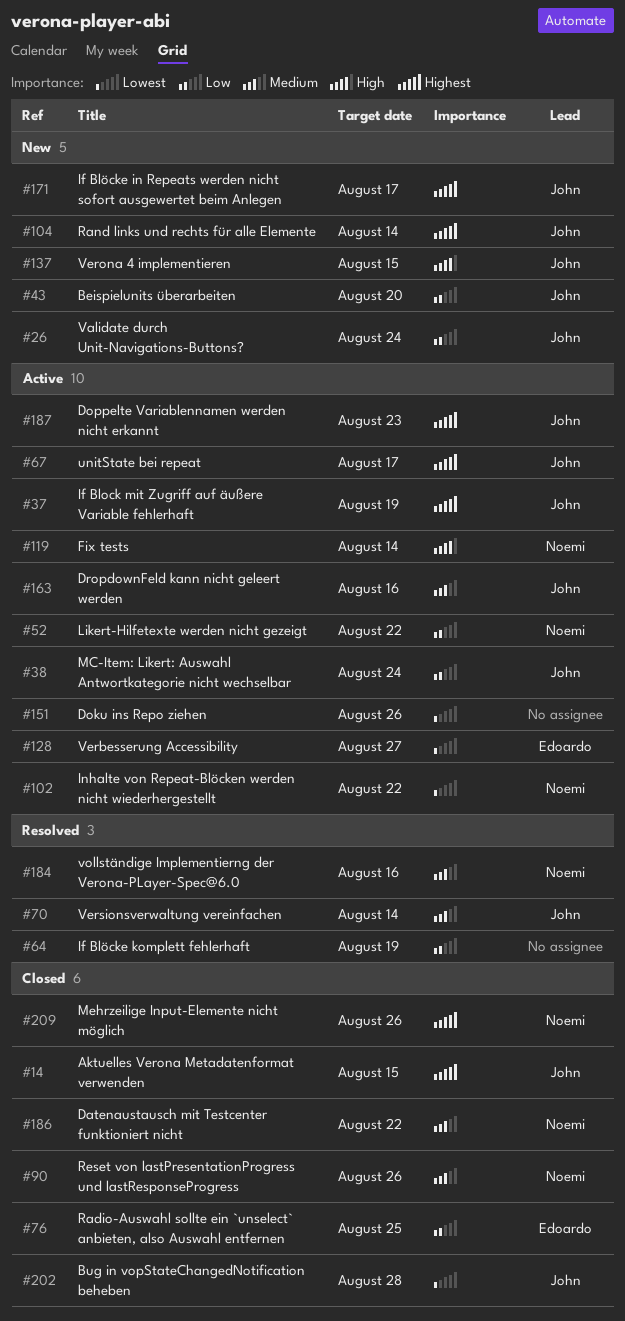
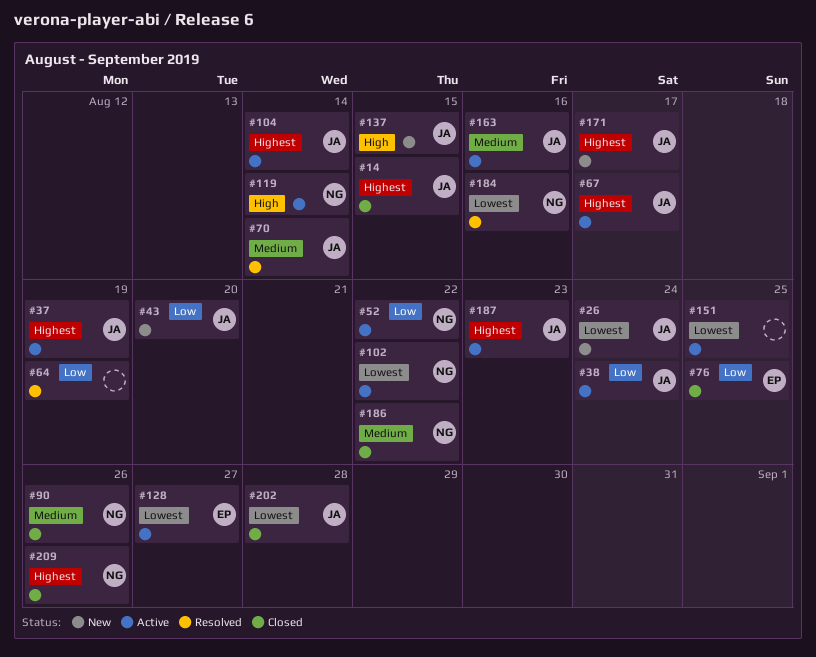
#26, priority: Low -> Lowest
#104, status: New -> Active
#151, due: Aug 26 -> Aug 25
#184, priority: Medium -> Lowest

